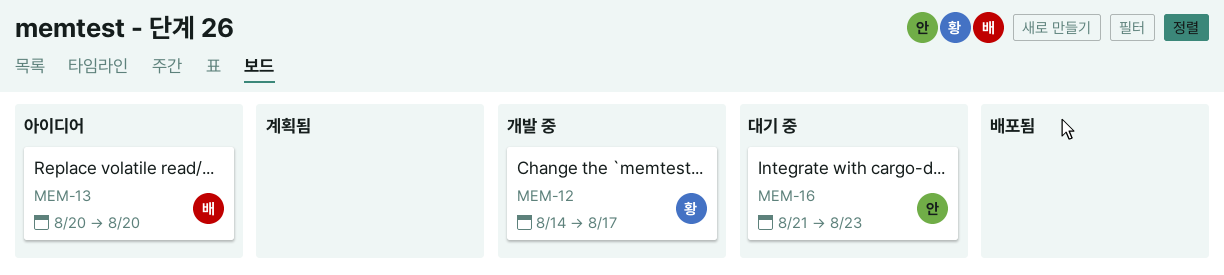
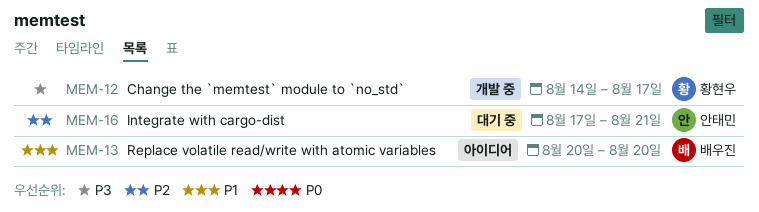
MEM-16, start: Aug 21 -> Aug 17
MEM-16, due: Aug 23 -> Aug 21

